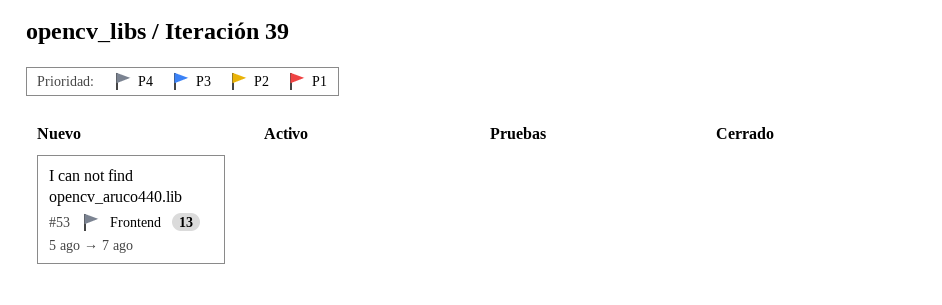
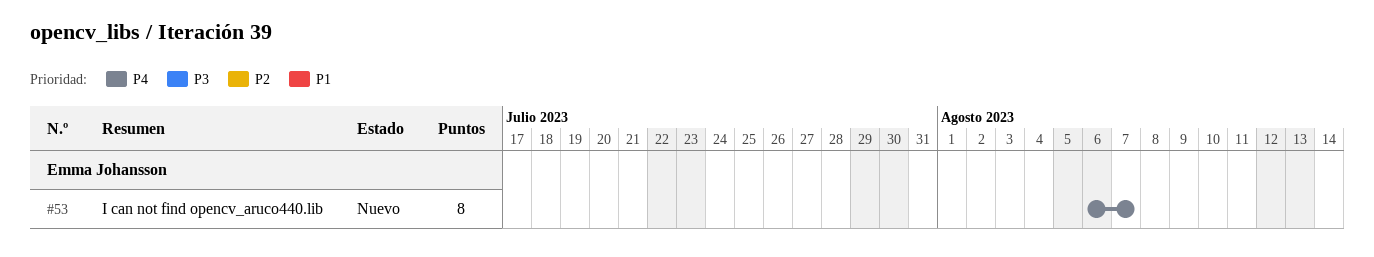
#53, estimate: 13 -> 8
#53, start: Aug 5 -> Aug 6

